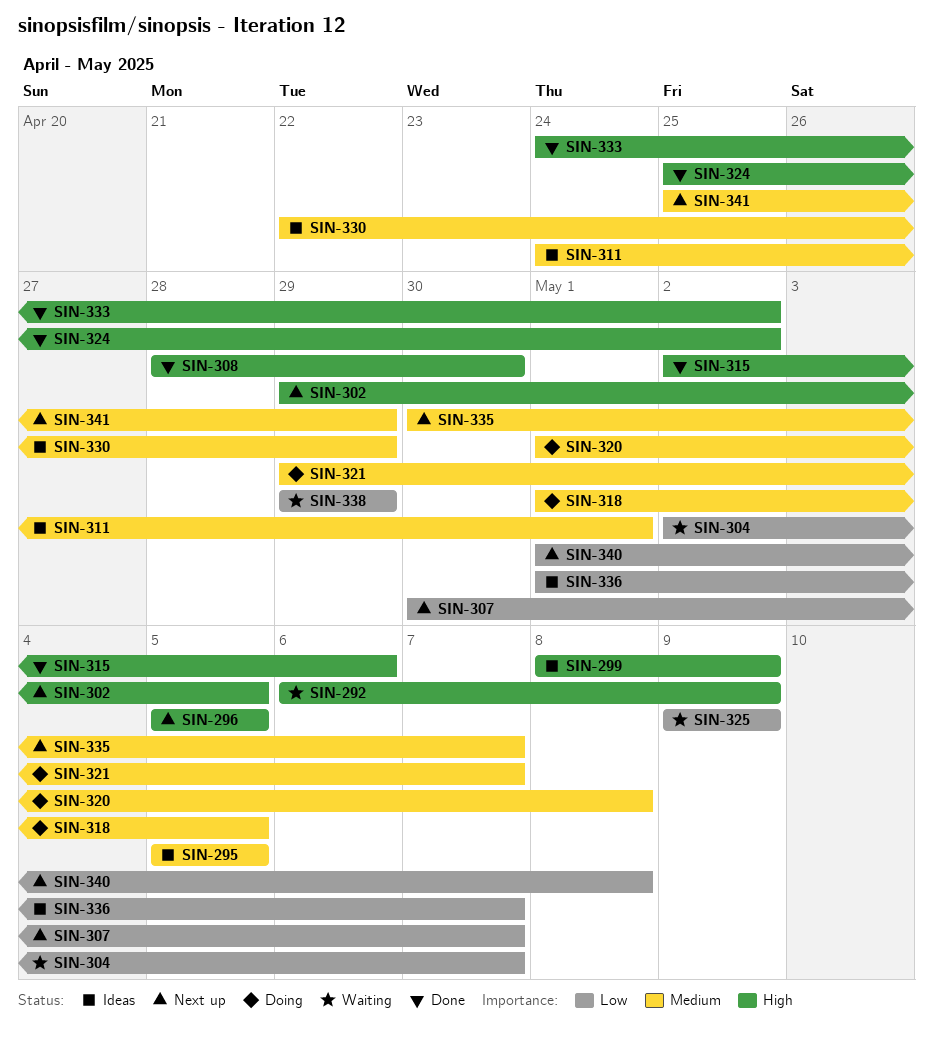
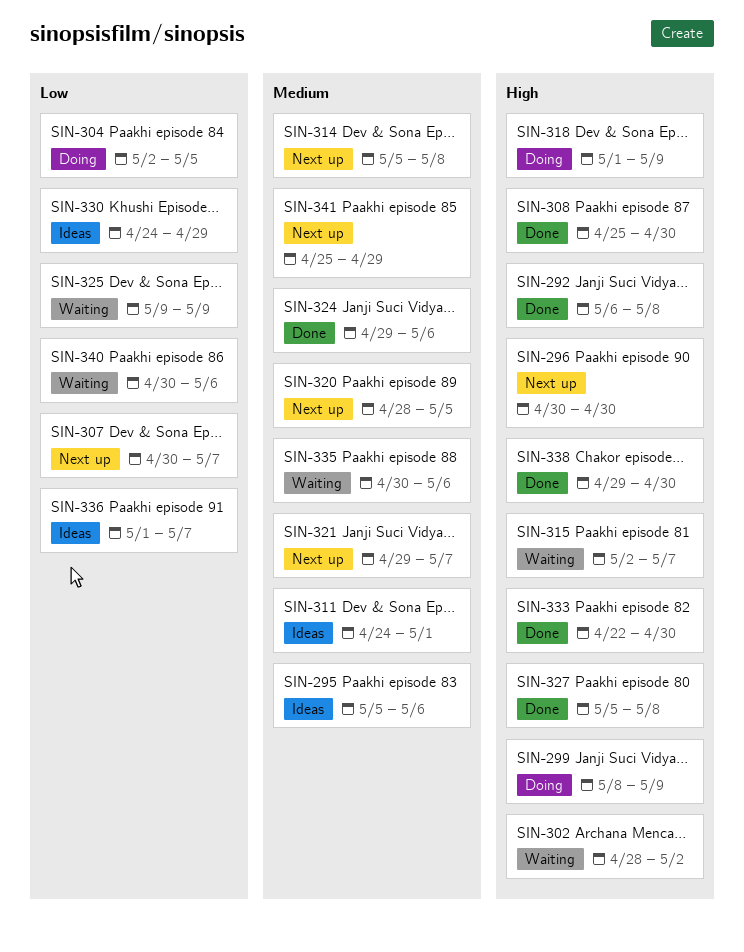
SIN-292, status: Waiting -> Done
SIN-292, due: May 9 -> May 8
SIN-295, due: May 5 -> May 6
SIN-296, start: May 5 -> Apr 30
SIN-296, due: May 5 -> Apr 30
SIN-299, status: Ideas -> Doing
SIN-302, status: Next up -> Waiting
SIN-302, start: Apr 29 -> Apr 28
SIN-302, due: May 5 -> May 2
SIN-304, status: Waiting -> Doing
SIN-304, due: May 7 -> May 5
SIN-308, start: Apr 28 -> Apr 25
SIN-314: none -> present
SIN-315, status: Done -> Waiting
SIN-315, due: May 6 -> May 7
SIN-318, priority: Medium -> High
SIN-318, due: May 5 -> May 9
SIN-320, status: Doing -> Next up
SIN-320, start: May 1 -> Apr 28
SIN-320, due: May 8 -> May 5
SIN-321, status: Doing -> Next up
SIN-324, priority: High -> Medium
SIN-324, start: Apr 25 -> Apr 29
SIN-324, due: May 2 -> May 6
SIN-327: none -> present
SIN-330, priority: Medium -> Low
SIN-330, start: Apr 22 -> Apr 24
SIN-333, start: Apr 24 -> Apr 22
SIN-333, due: May 2 -> Apr 30
SIN-335, status: Next up -> Waiting
SIN-335, due: May 7 -> May 6
SIN-338, status: Waiting -> Done
SIN-338, priority: Low -> High
SIN-338, due: Apr 29 -> Apr 30
SIN-340, status: Next up -> Waiting
SIN-340, start: May 1 -> Apr 30
SIN-340, due: May 8 -> May 6

